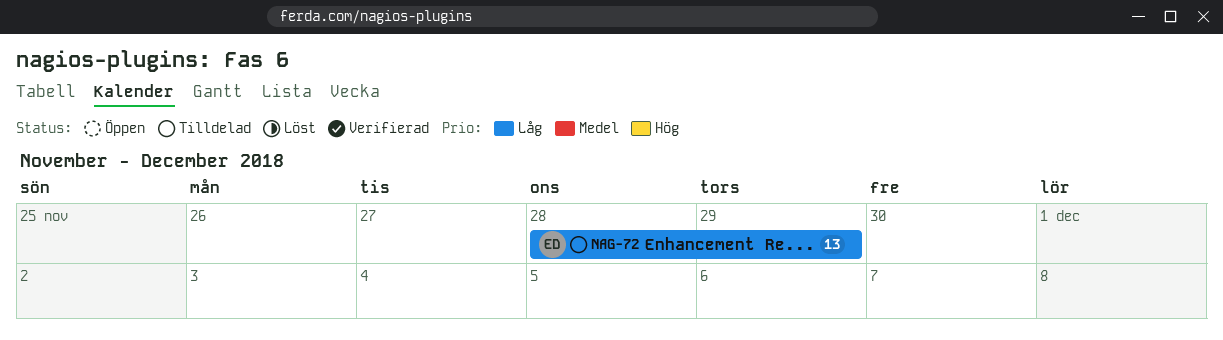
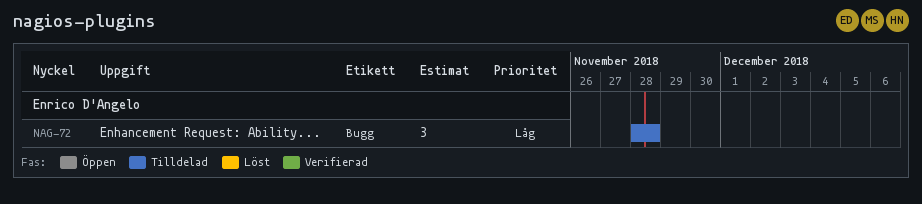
NAG-72, estimate: 13 -> 3
NAG-72, due: Nov 29 -> Nov 28

